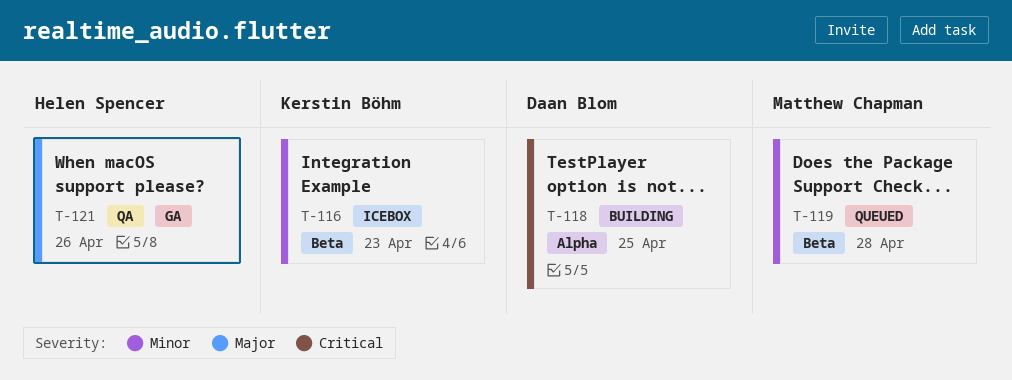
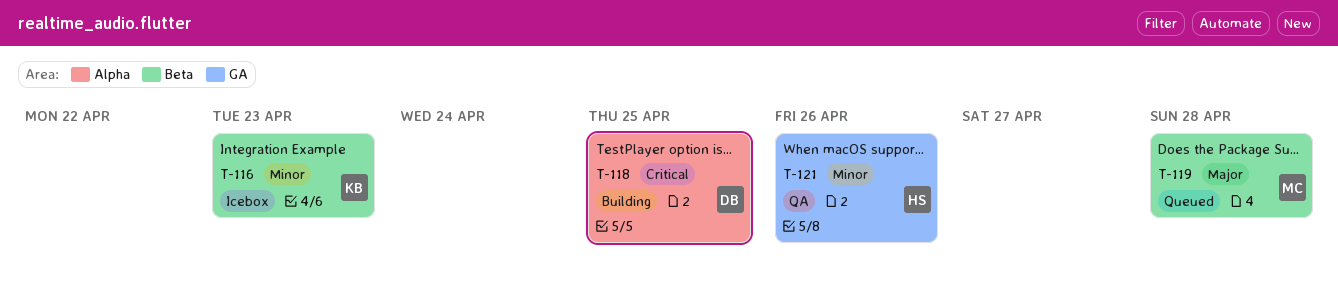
T-119, priority: Minor -> Major
T-121, priority: Major -> Minor

